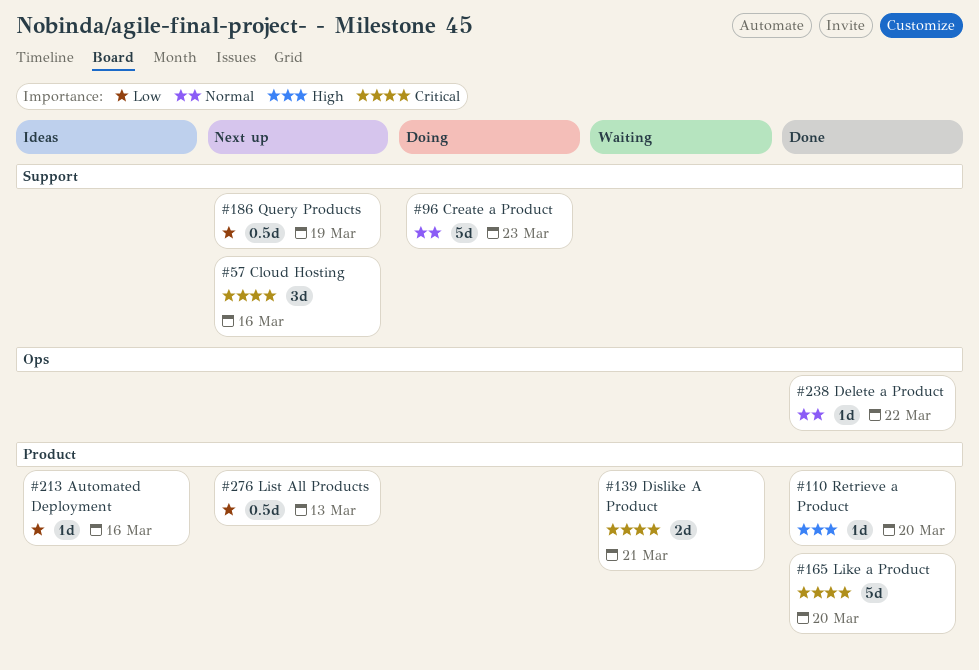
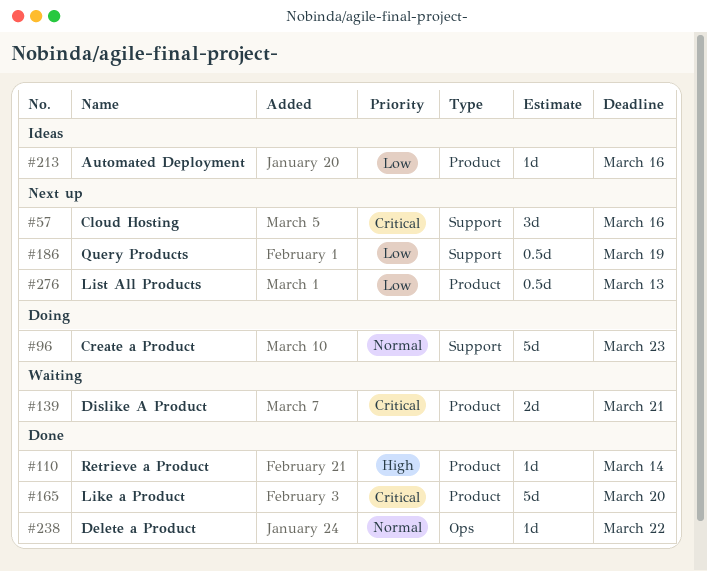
#110, due: Mar 20 -> Mar 14

